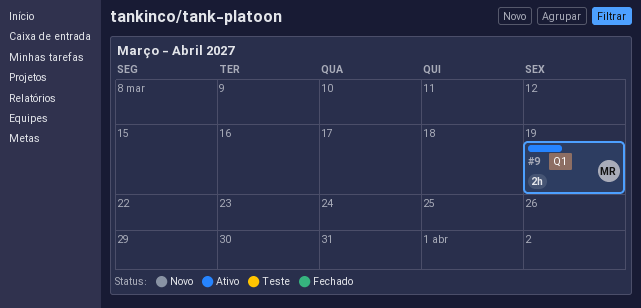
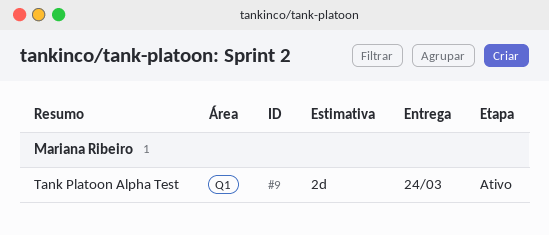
#9, estimate: 2h -> 2d
#9, due: Mar 19 -> Mar 24

